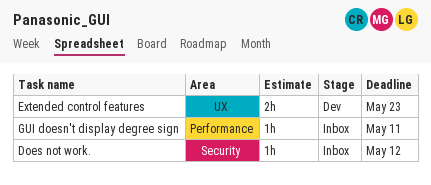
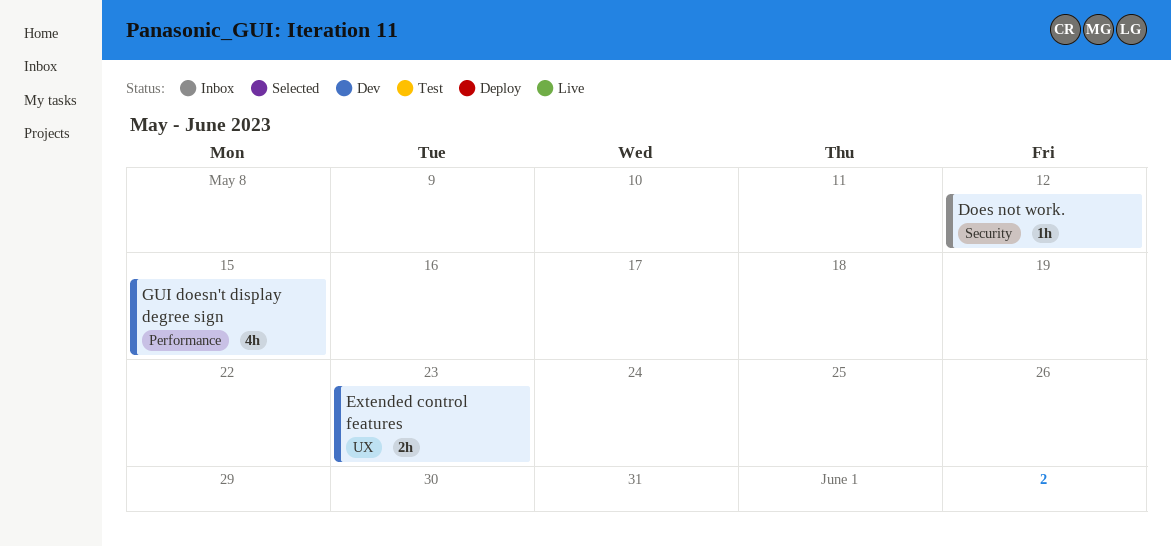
GUI doesn't display degree sign, status: Inbox -> Dev
GUI doesn't display degree sign, estimate: 1h -> 4h
GUI doesn't display degree sign, due: May 11 -> May 15

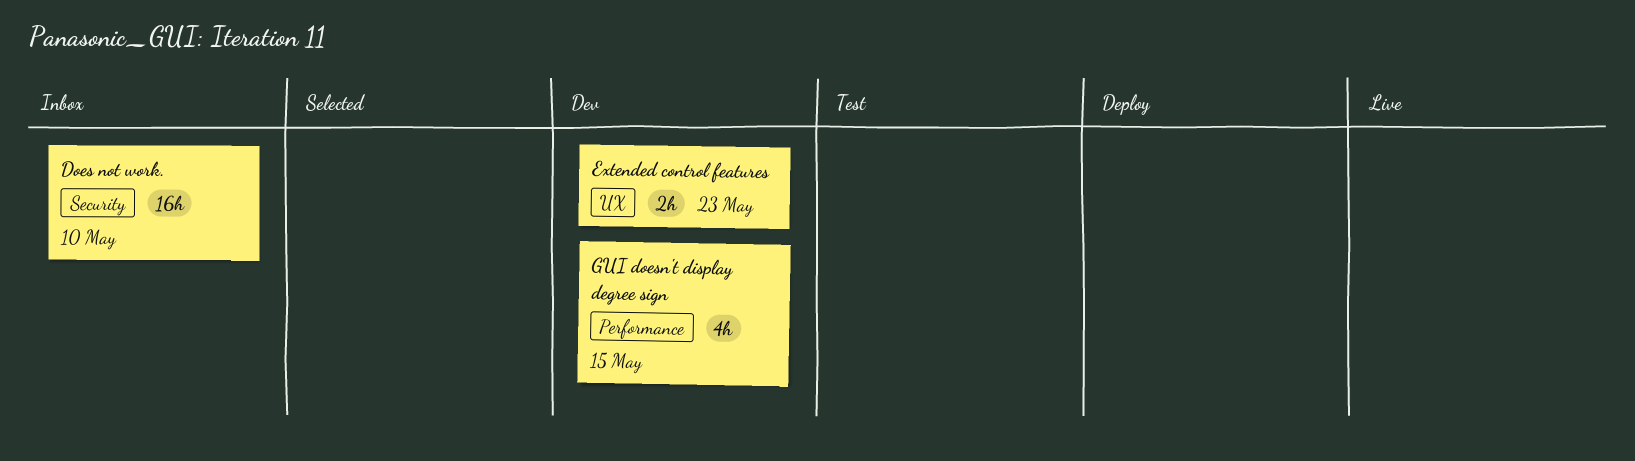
Does not work., estimate: 1h -> 16h
Does not work., due: May 12 -> May 10

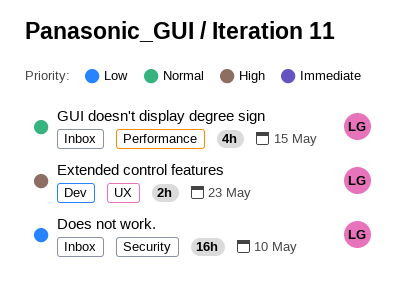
GUI doesn't display degree sign, status: Dev -> Inbox

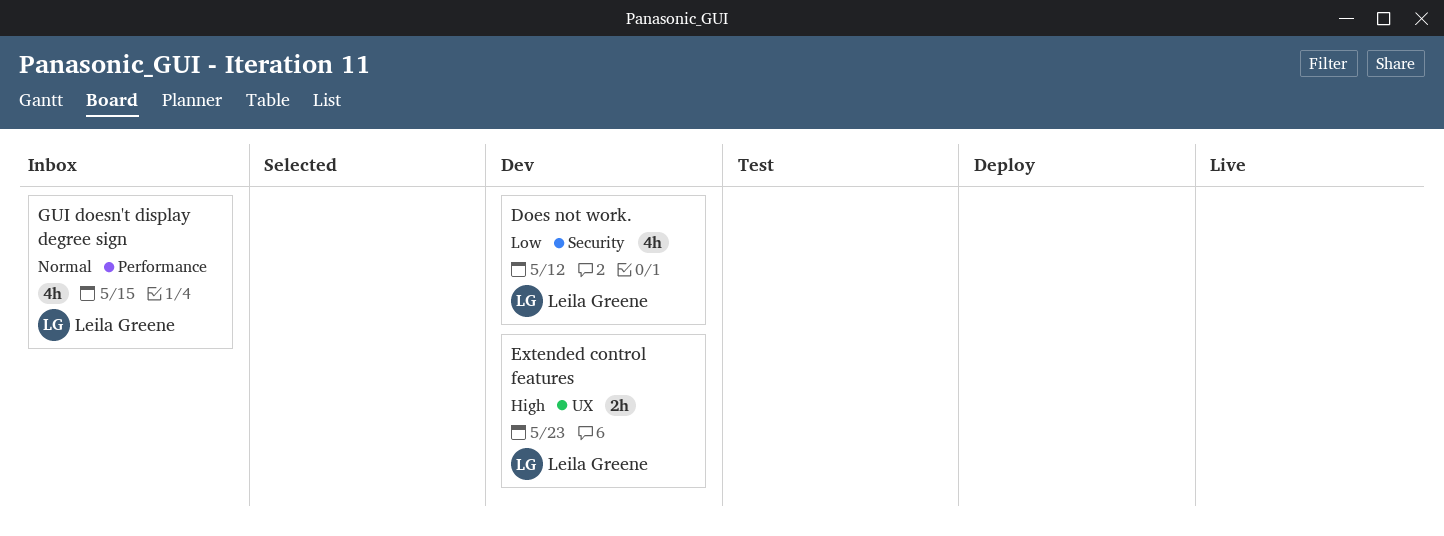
Does not work., status: Inbox -> Dev
Does not work., estimate: 16h -> 4h
Does not work., due: May 10 -> May 12

